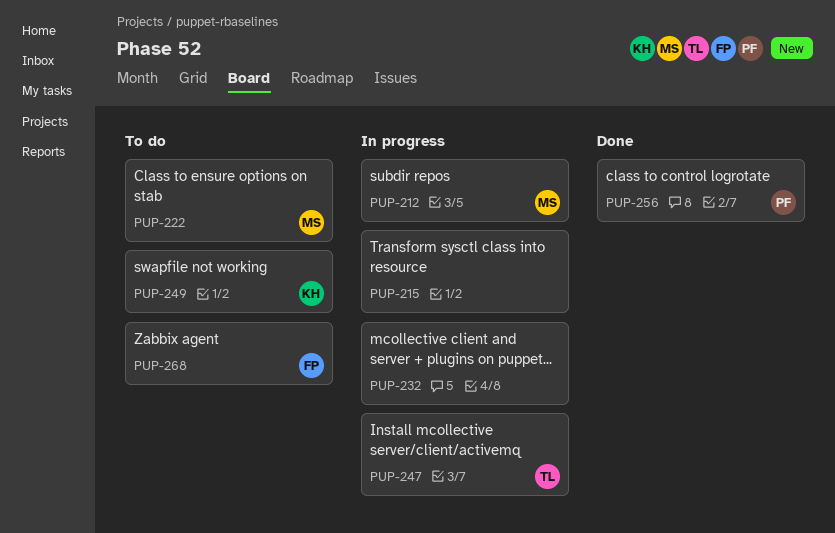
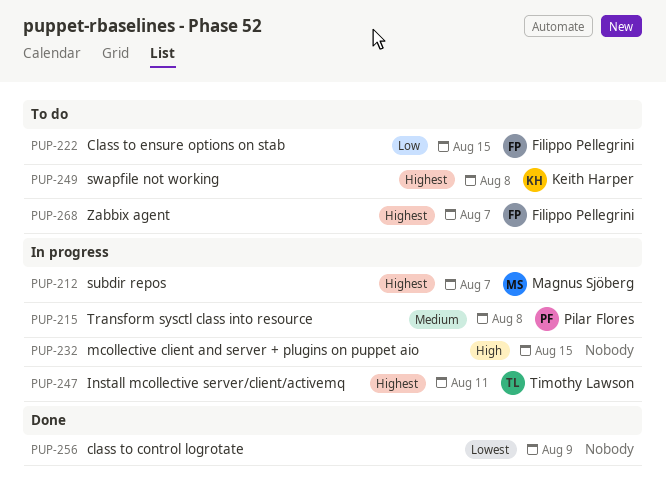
PUP-215, owner: none -> Pilar Flores
PUP-222, owner: Magnus Sjöberg -> Filippo Pellegrini
PUP-256, owner: Pilar Flores -> none

